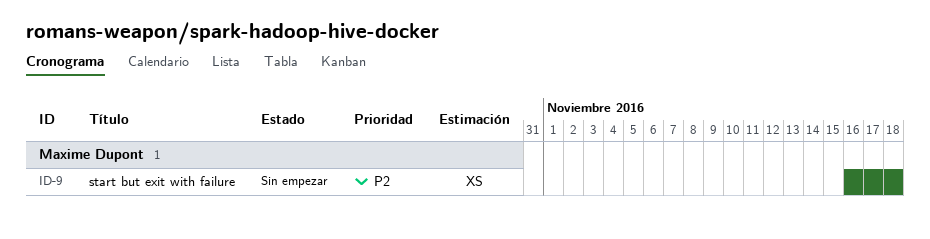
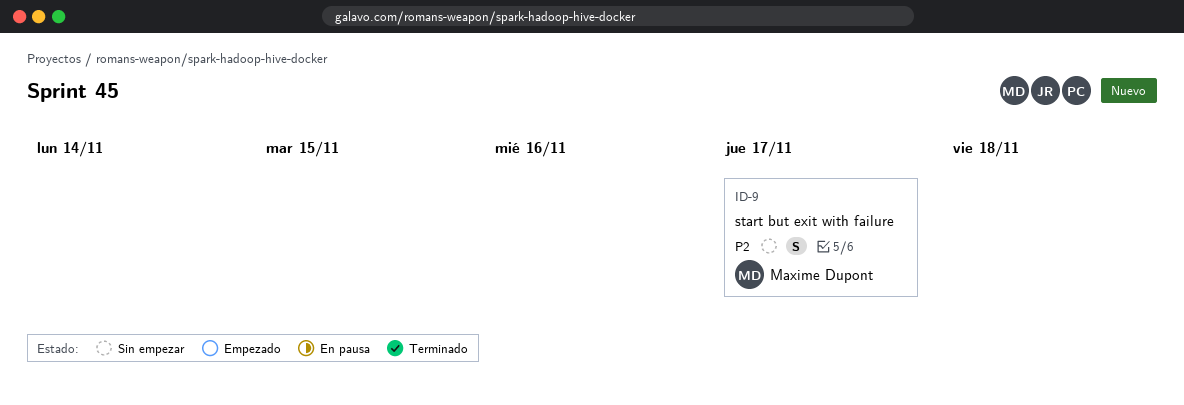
ID-9, estimate: XS -> S
ID-9, due: Nov 18 -> Nov 17

